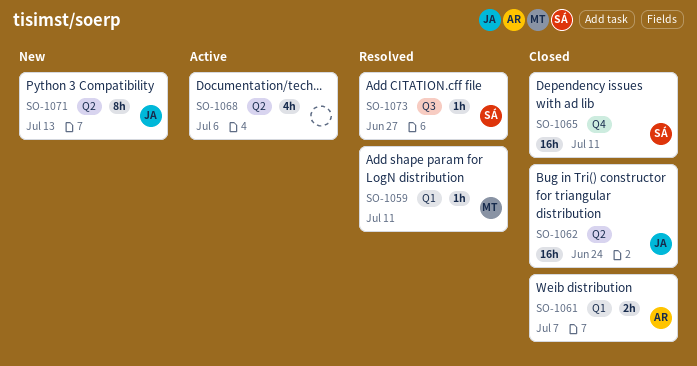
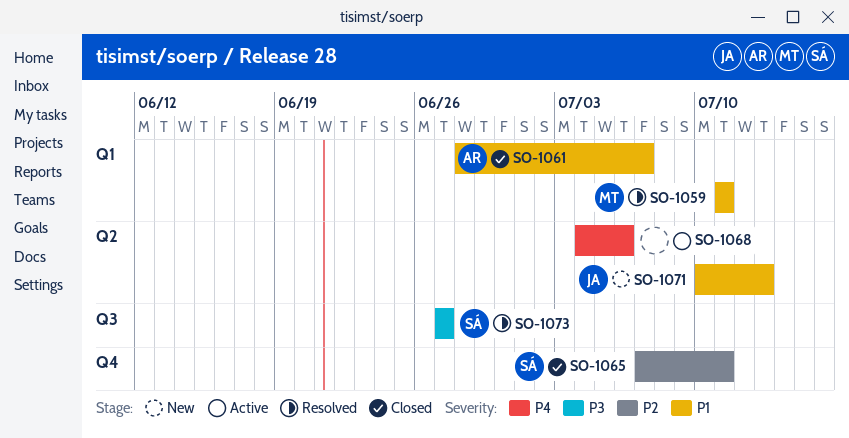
SO-1062: present -> none

